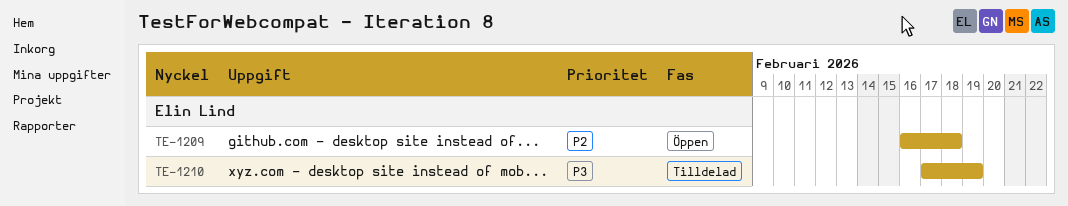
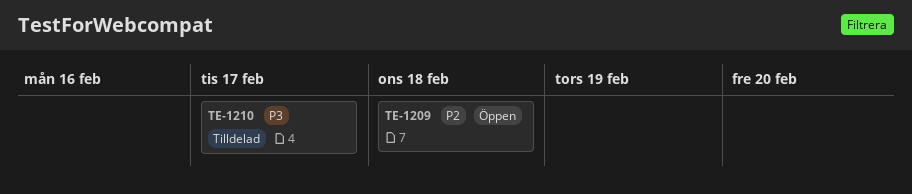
TE-1210, due: Feb 19 -> Feb 17

